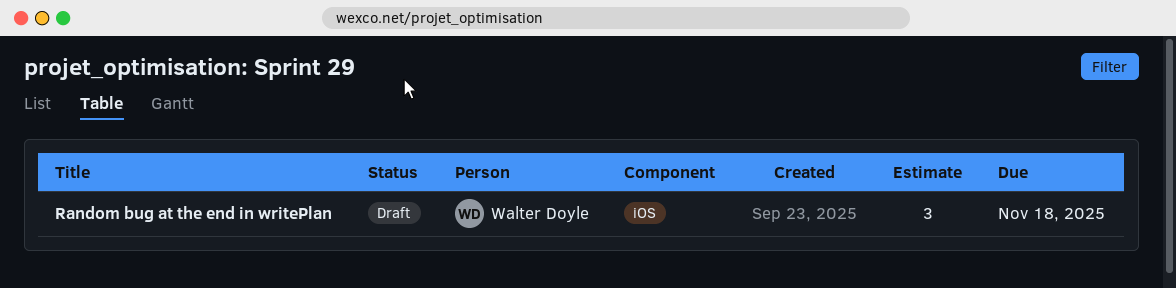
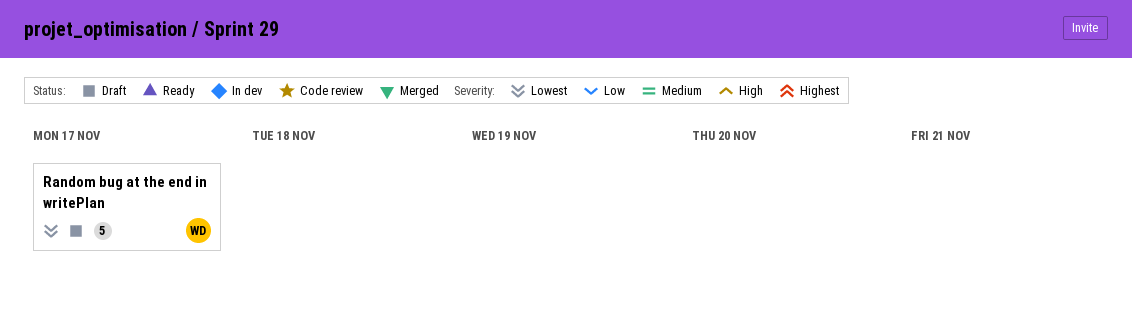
Random bug at the end in writePlan, estimate: 3 -> 5
Random bug at the end in writePlan, due: Nov 18 -> Nov 17

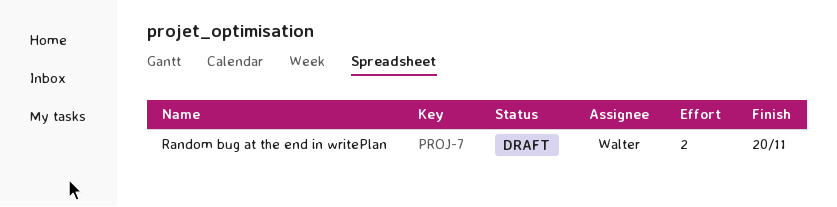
Random bug at the end in writePlan, estimate: 5 -> 2
Random bug at the end in writePlan, due: Nov 17 -> Nov 20

